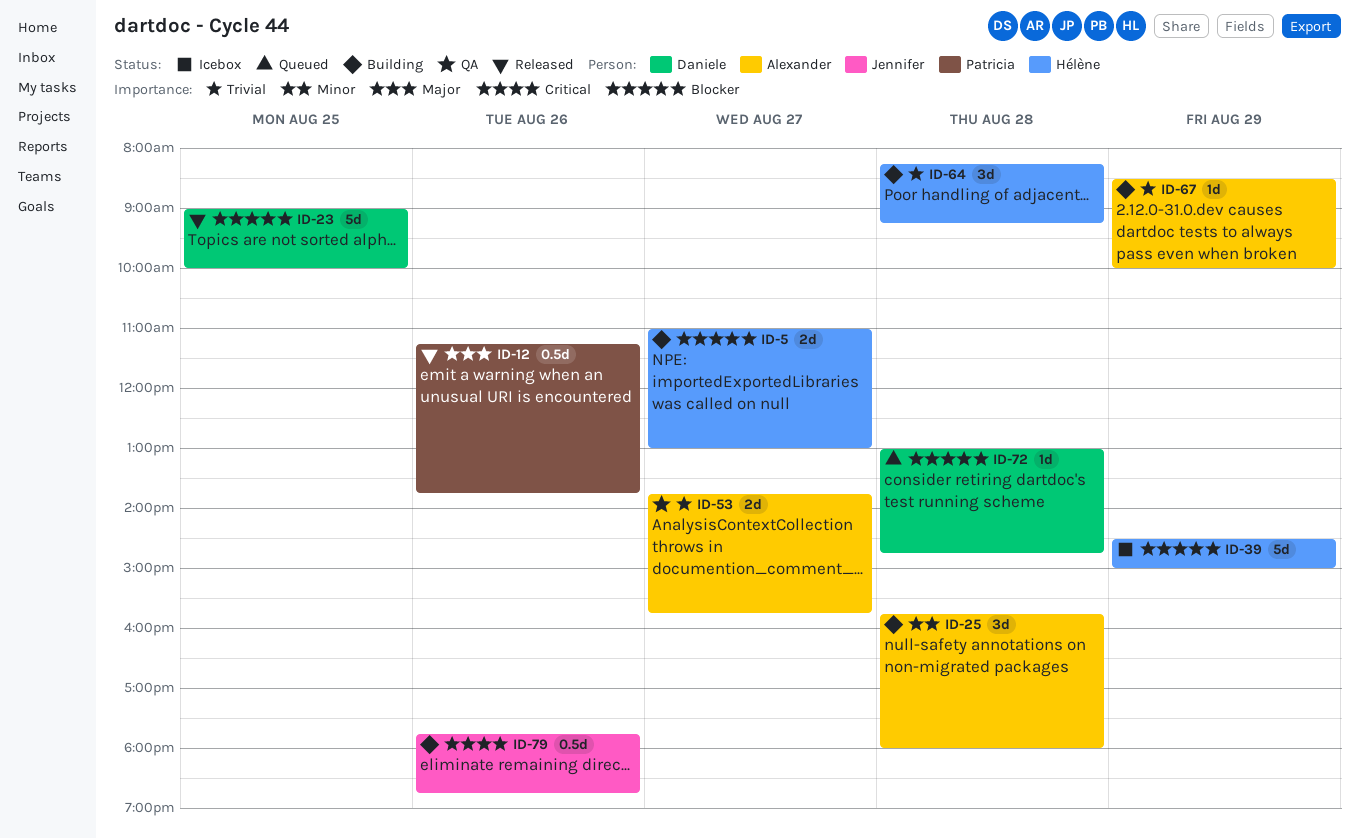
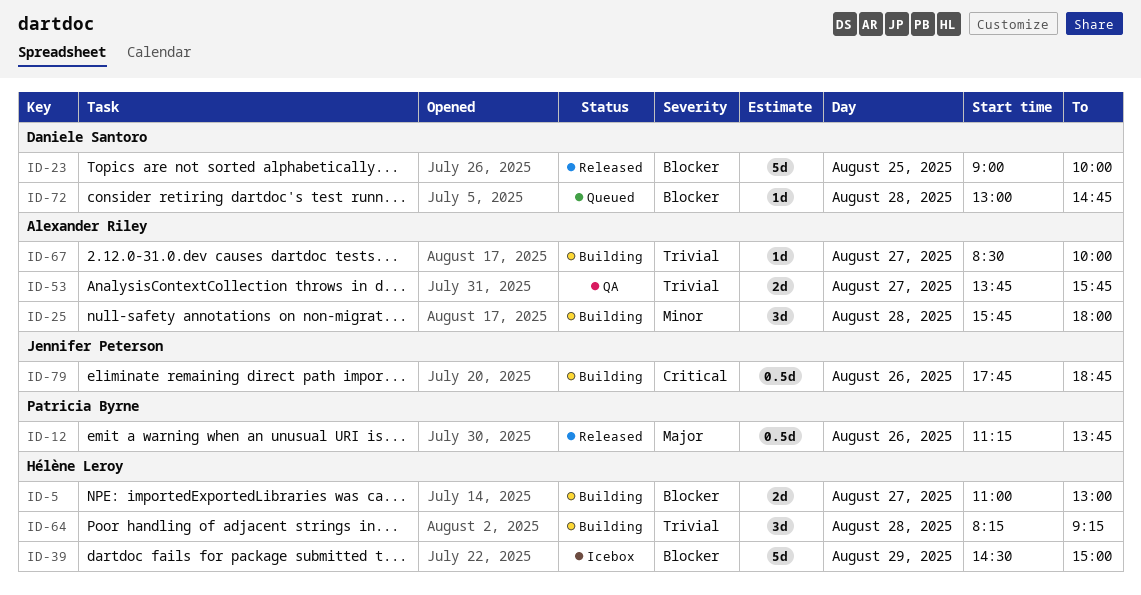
ID-67, day: Aug 29 -> Aug 27

